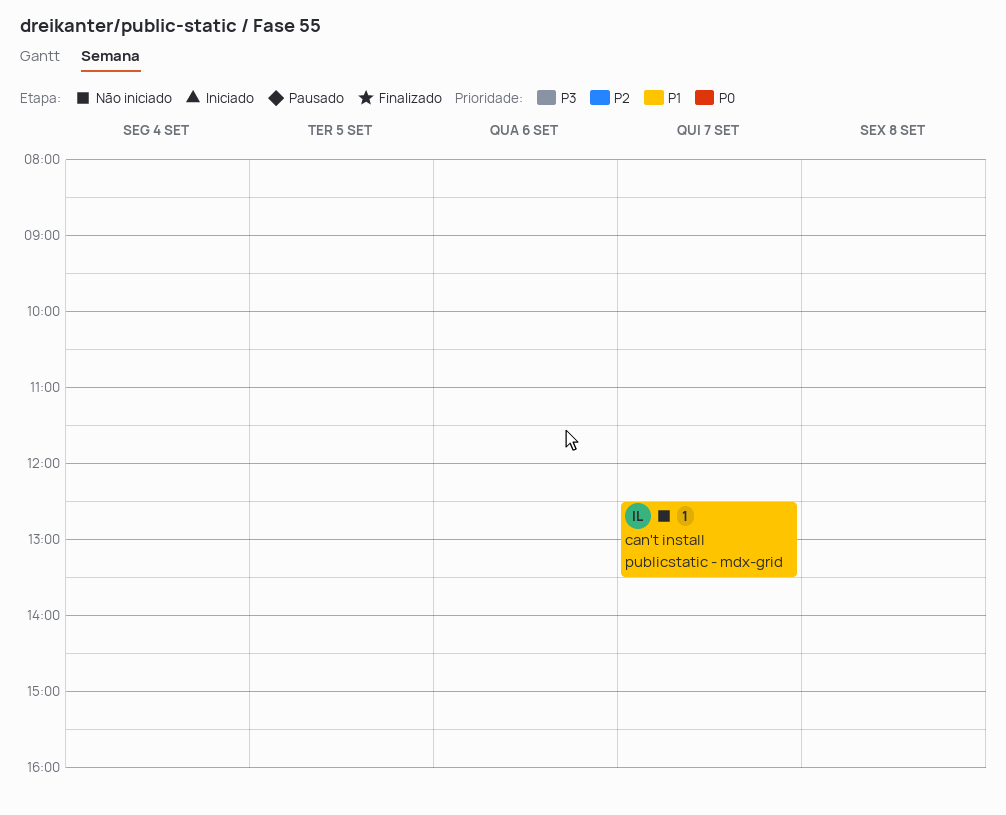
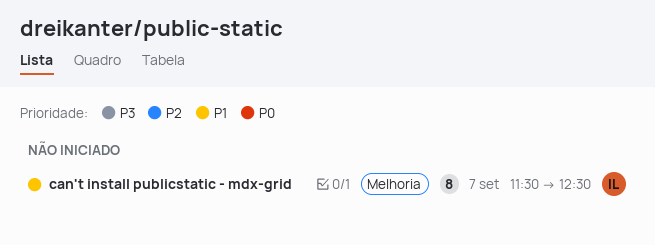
can't install publicstatic - mdx-grid, estimate: 1 -> 8
can't install publicstatic - mdx-grid, begins: 12:30 -> 11:30
can't install publicstatic - mdx-grid, ends: 13:30 -> 12:30

